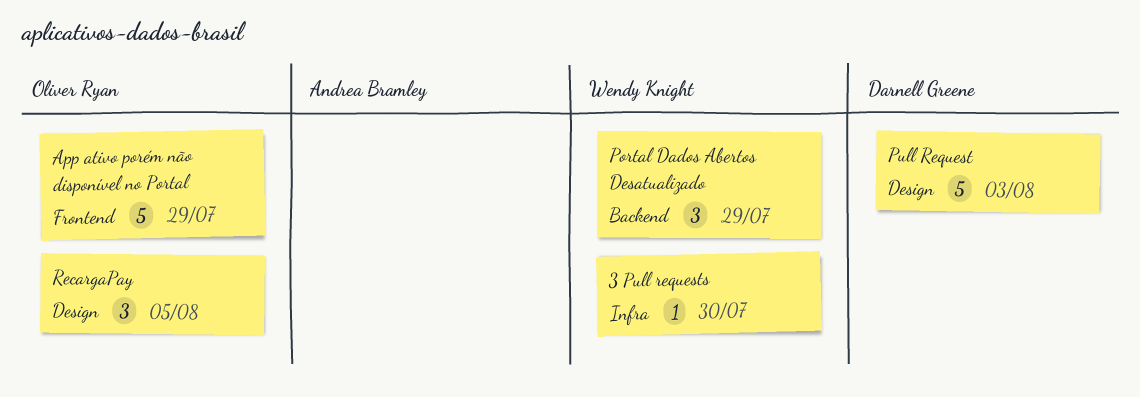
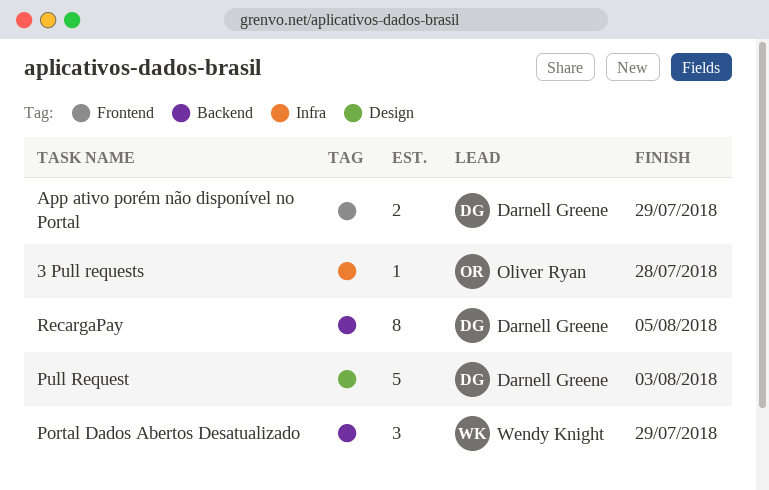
3 Pull requests, owner: Wendy Knight -> Oliver Ryan
3 Pull requests, due: Jul 30 -> Jul 28
App ativo porém não disponível no Portal, owner: Oliver Ryan -> Darnell Greene
App ativo porém não disponível no Portal, estimate: 5 -> 2
RecargaPay, owner: Oliver Ryan -> Darnell Greene
RecargaPay, label: Design -> Backend
RecargaPay, estimate: 3 -> 8

